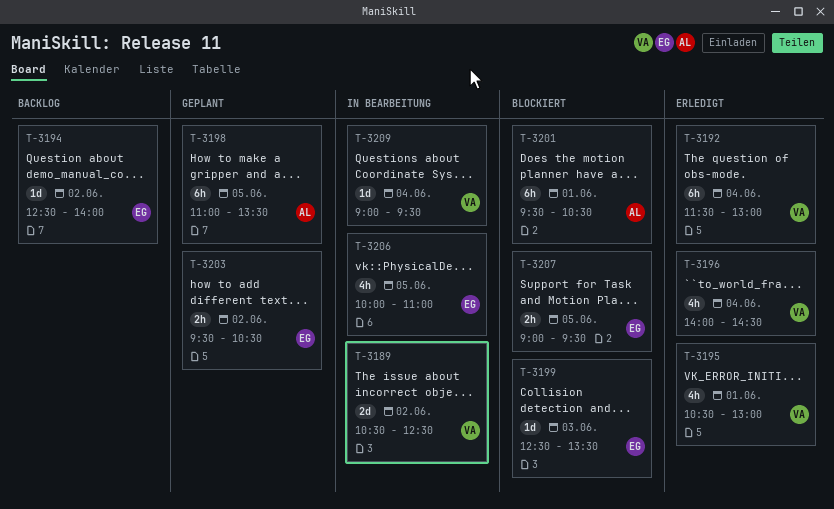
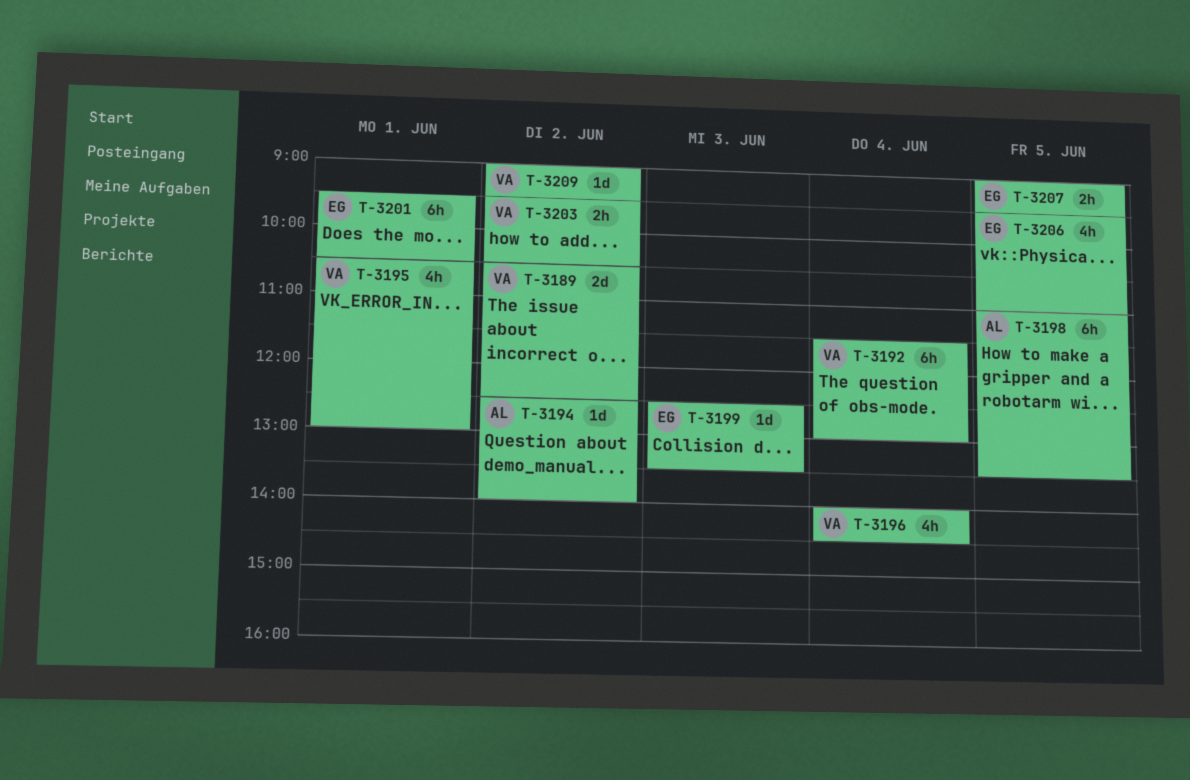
T-3194, owner: EG -> AL
T-3201, owner: AL -> EG
T-3203, owner: EG -> VA
T-3206, begins: 10:00 -> 09:30
T-3209, day: Jun 4 -> Jun 2

